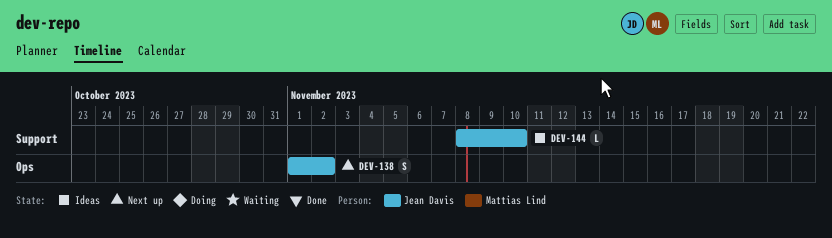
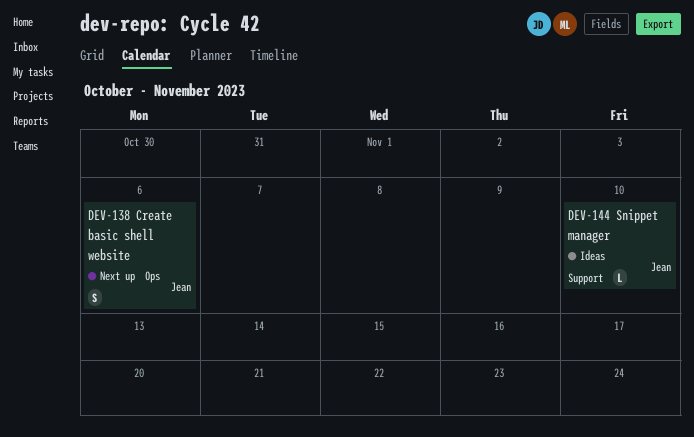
DEV-138, due: Nov 2 -> Nov 6

